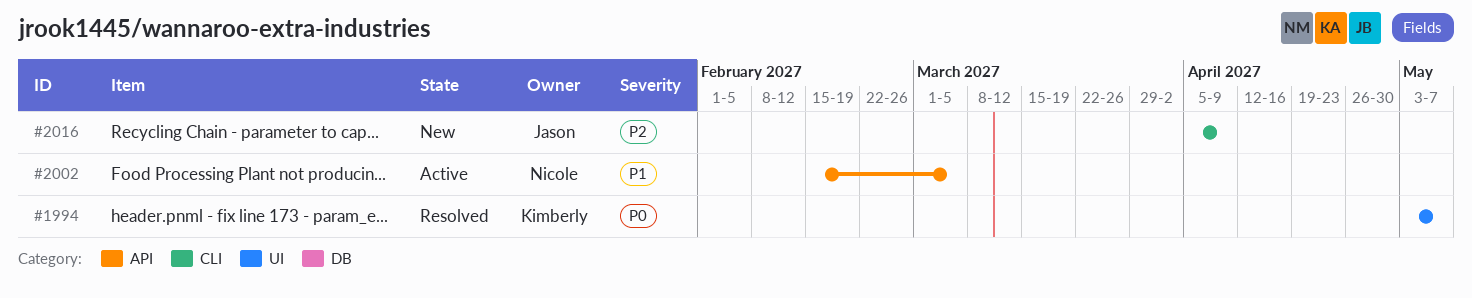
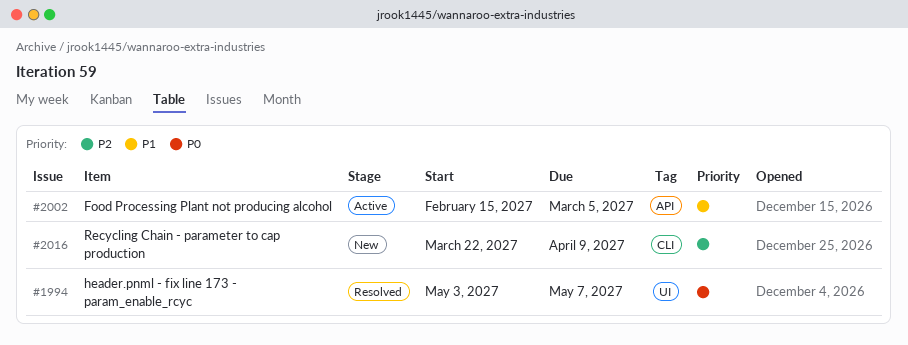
#2016, start: Apr 5 -> Mar 22

